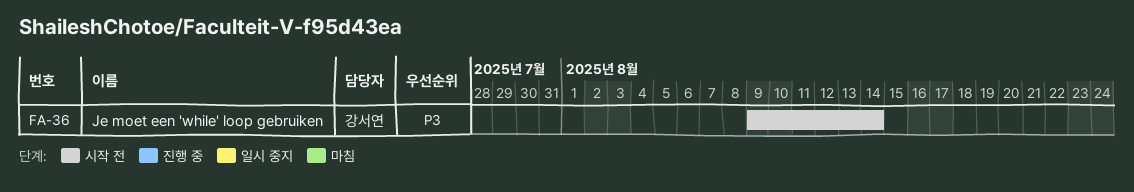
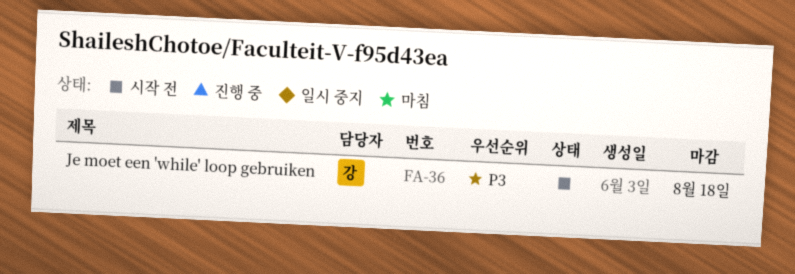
FA-36, due: Aug 14 -> Aug 18

